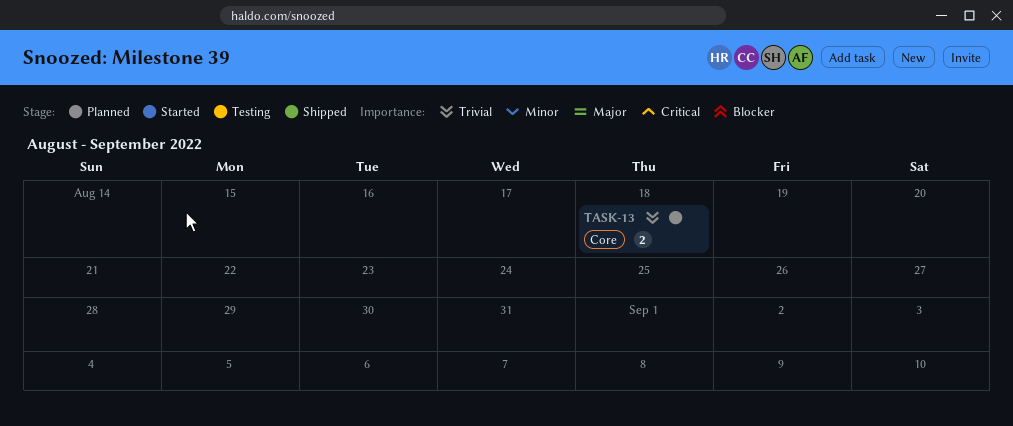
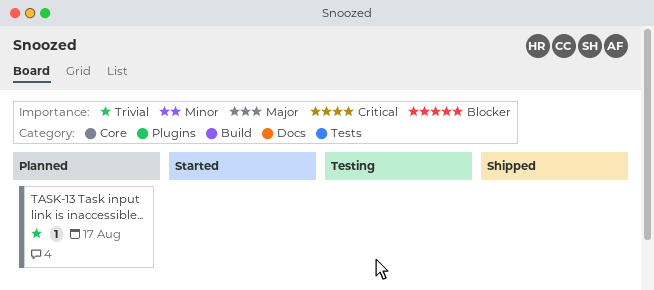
TASK-13, estimate: 2 -> 1
TASK-13, due: Aug 18 -> Aug 17

